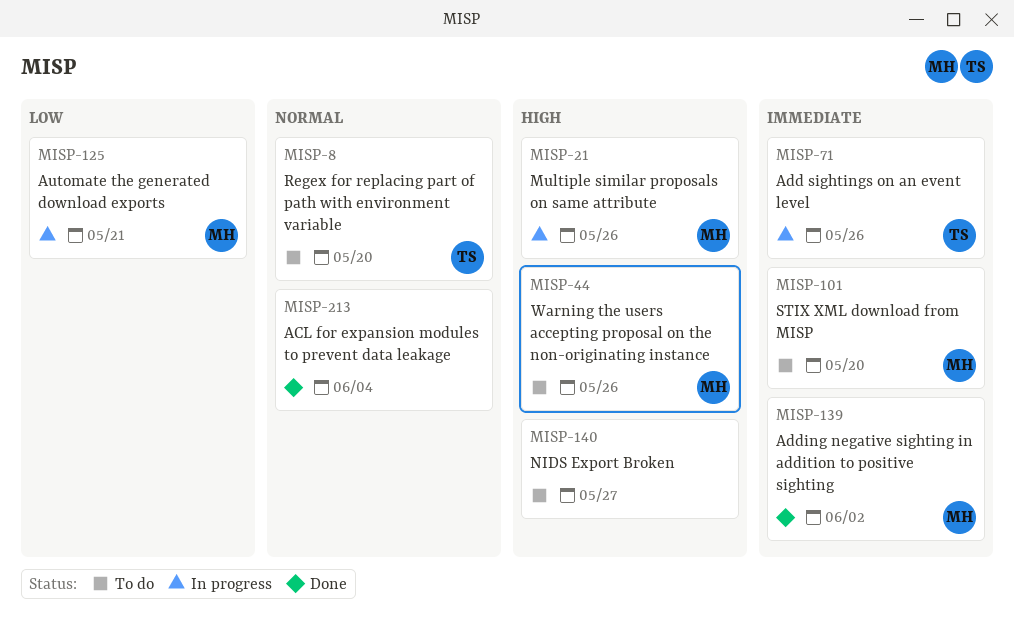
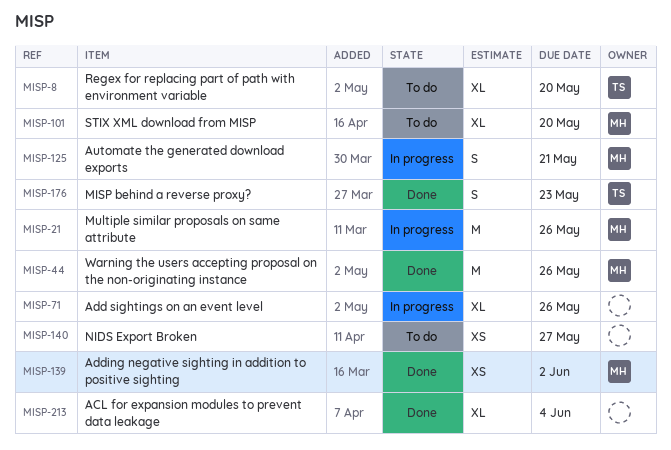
MISP-44, status: To do -> Done
MISP-71, owner: TS -> none
MISP-176: none -> present

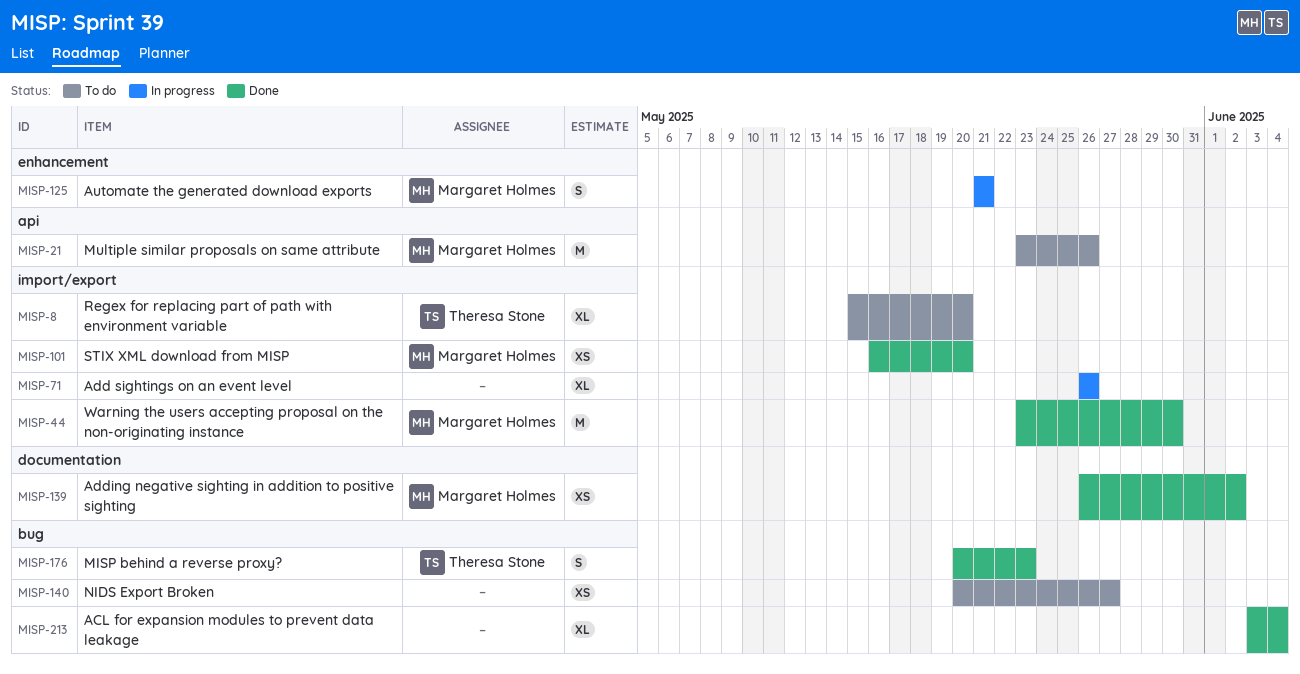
MISP-21, status: In progress -> To do
MISP-44, due: May 26 -> May 30
MISP-101, status: To do -> Done
MISP-101, estimate: XL -> XS

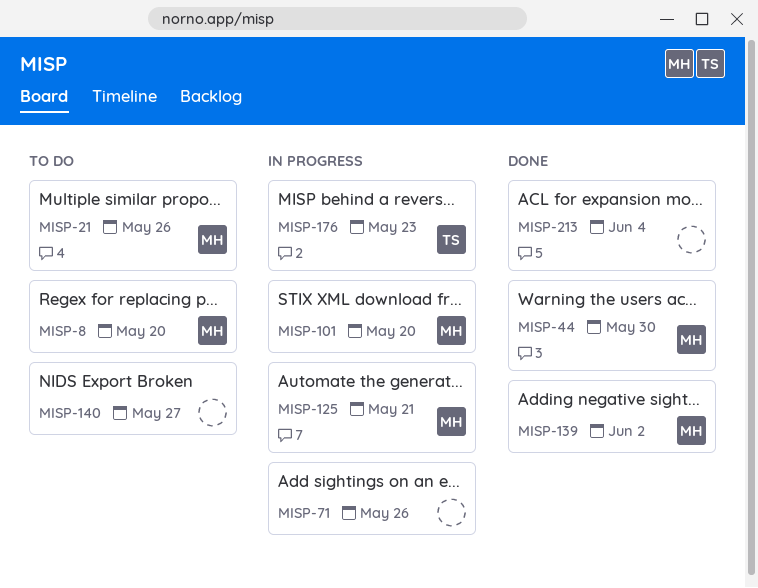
MISP-8, owner: Theresa Stone -> Margaret Holmes
MISP-101, status: Done -> In progress
MISP-176, status: Done -> In progress

